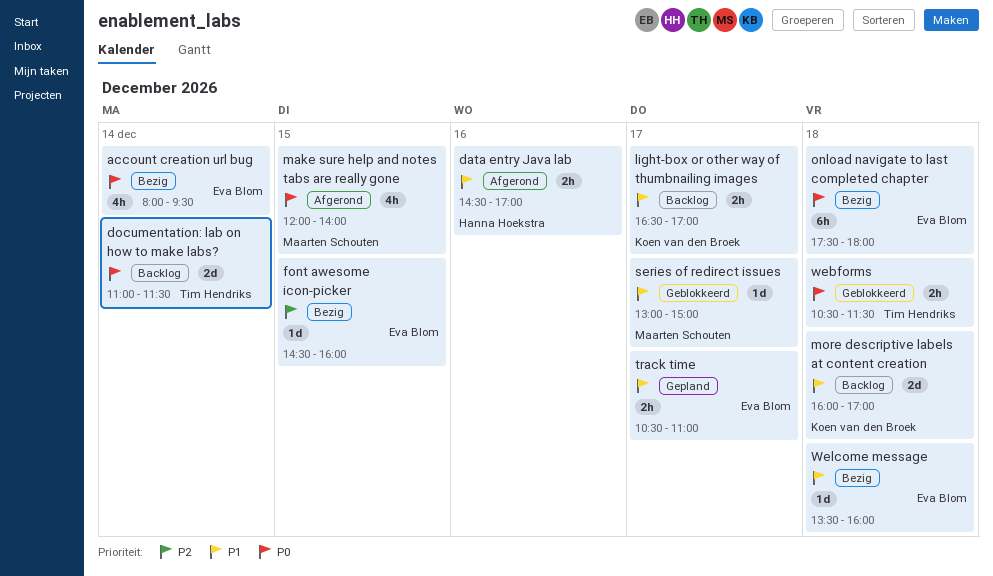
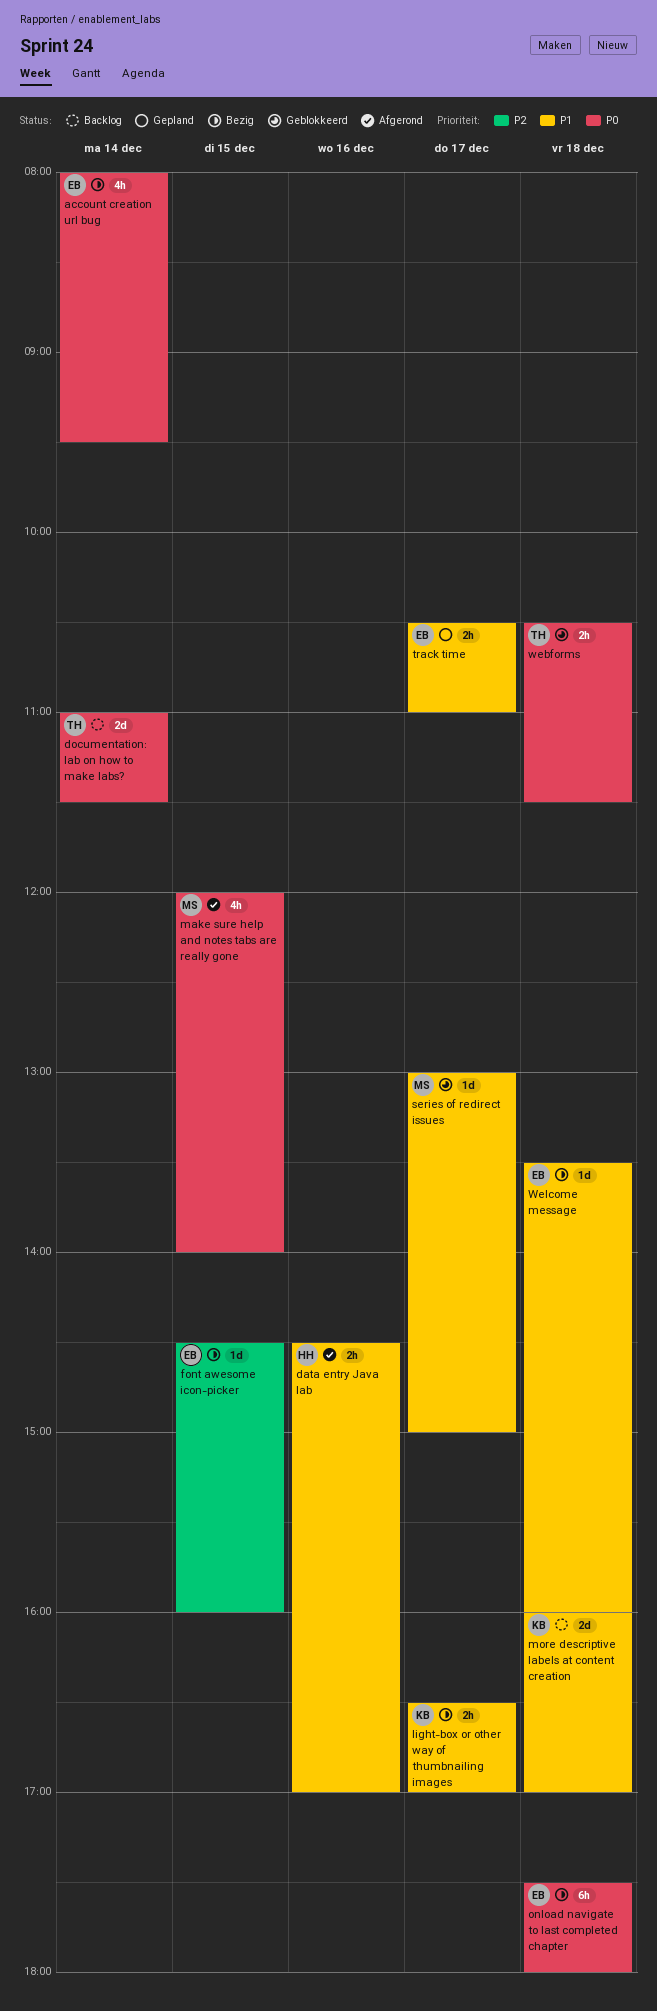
light-box or other way of thumbnailing images, status: Backlog -> Bezig

